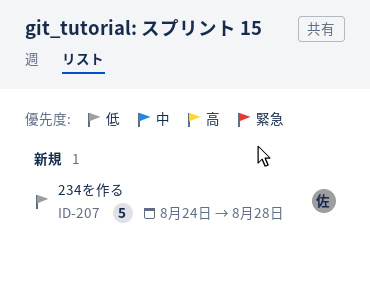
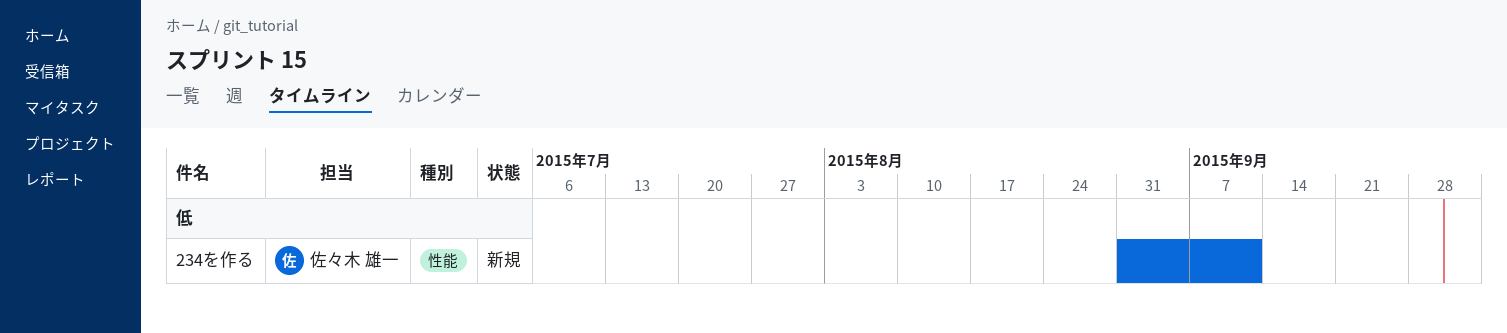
234を作る, start: Aug 24 -> Aug 31
234を作る, due: Aug 28 -> Sep 11

